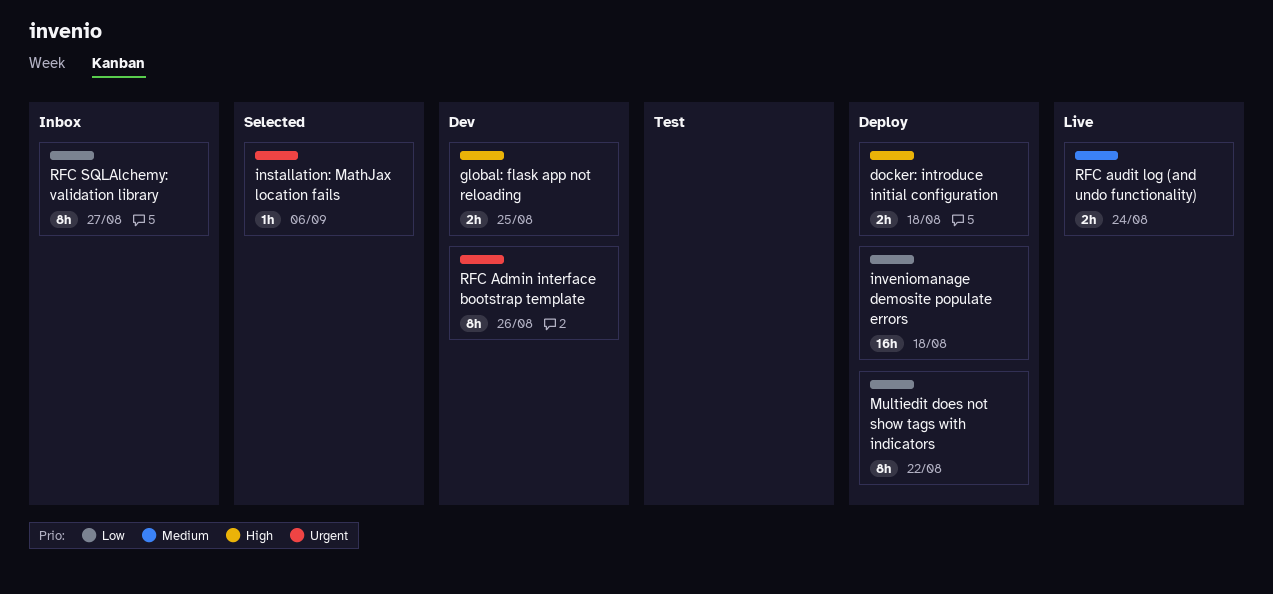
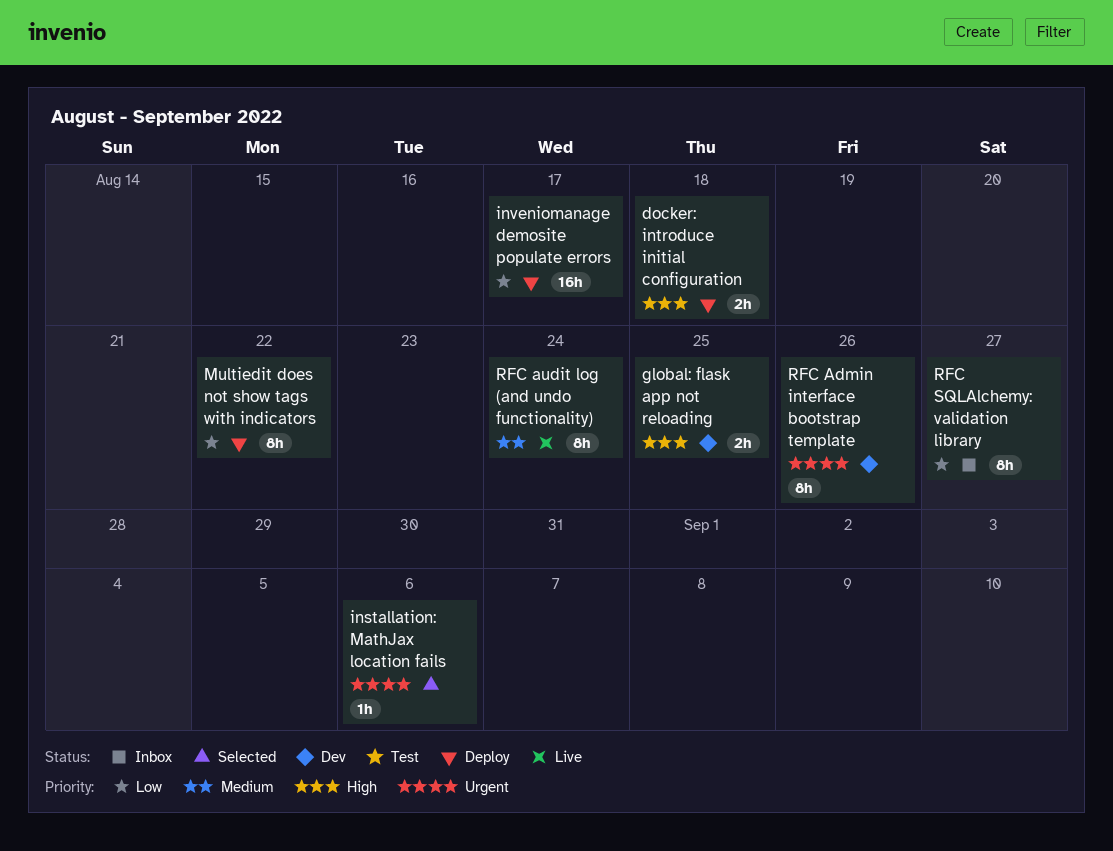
inveniomanage demosite populate errors, due: Aug 18 -> Aug 17
RFC audit log (and undo functionality), estimate: 2h -> 8h

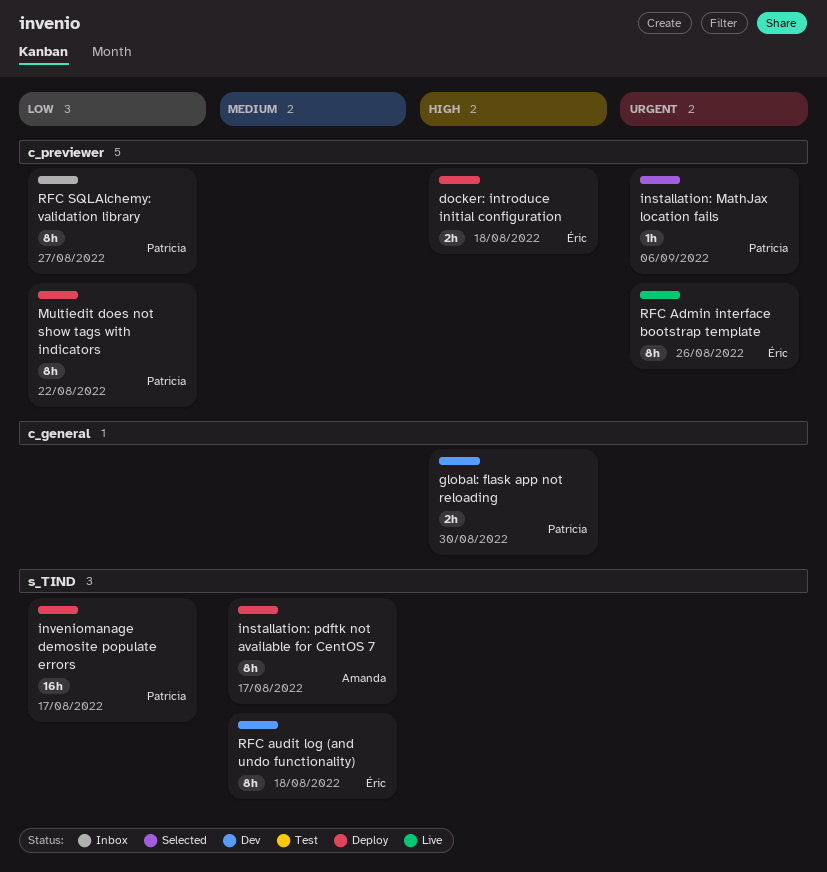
global: flask app not reloading, due: Aug 25 -> Aug 30
installation: pdftk not available for CentOS 7: none -> present
RFC Admin interface bootstrap template, status: Dev -> Live
RFC audit log (and undo functionality), status: Live -> Dev
RFC audit log (and undo functionality), due: Aug 24 -> Aug 18

